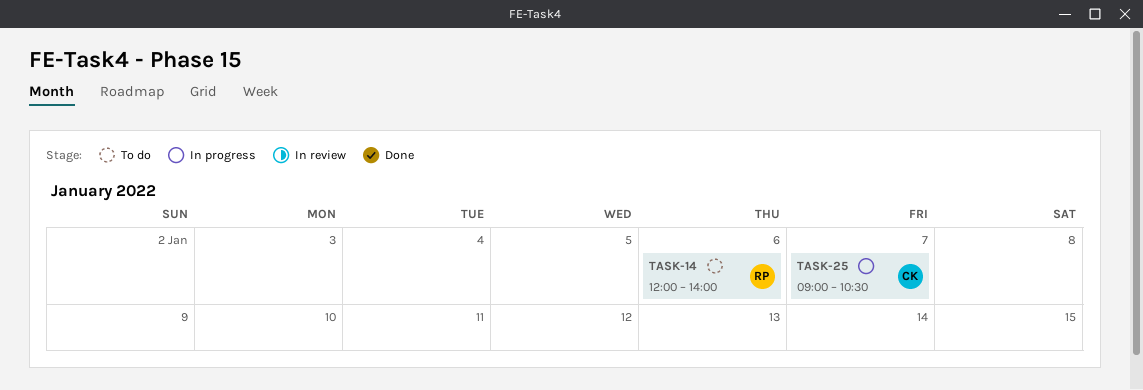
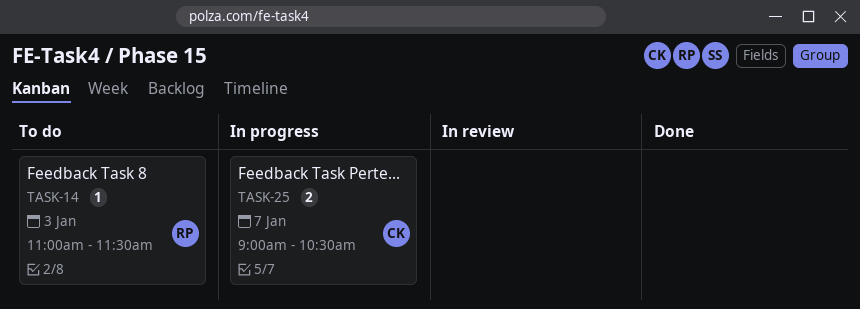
TASK-14, day: Jan 6 -> Jan 3
TASK-14, begins: 12:00 -> 11:00
TASK-14, ends: 14:00 -> 11:30

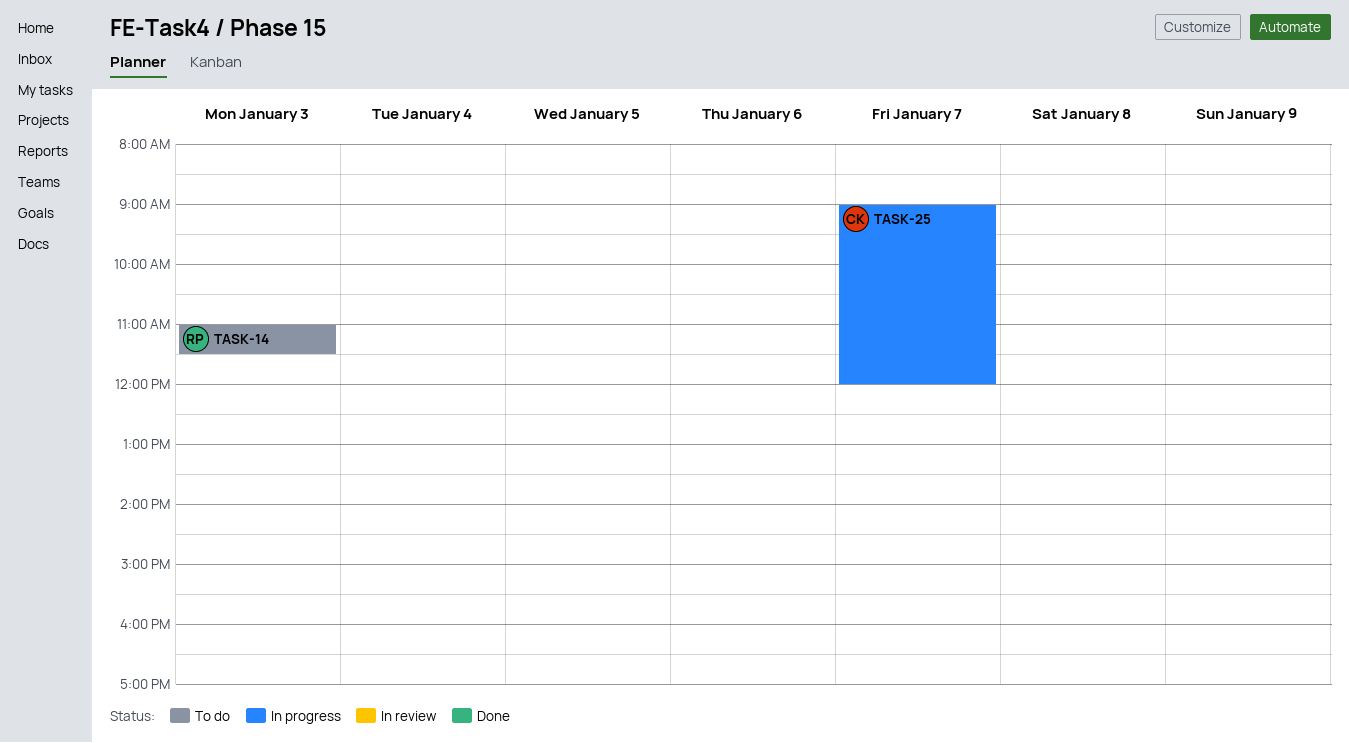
TASK-25, ends: 10:30 -> 12:00

